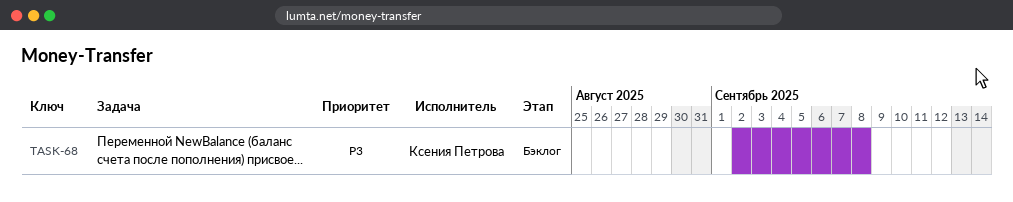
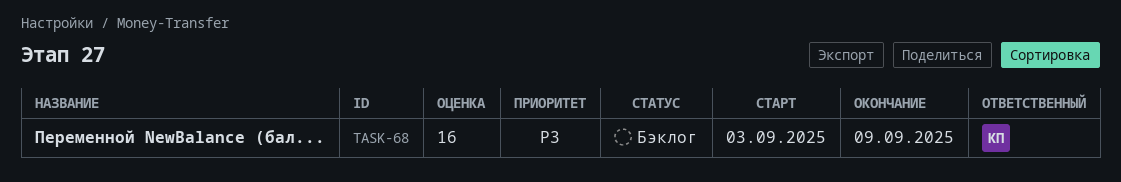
TASK-68, start: Sep 2 -> Sep 3
TASK-68, due: Sep 8 -> Sep 9

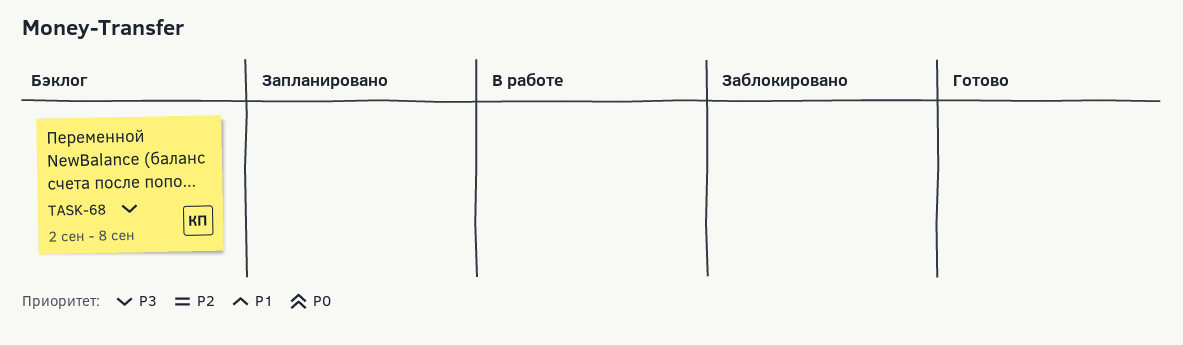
TASK-68, start: Sep 3 -> Sep 2
TASK-68, due: Sep 9 -> Sep 8

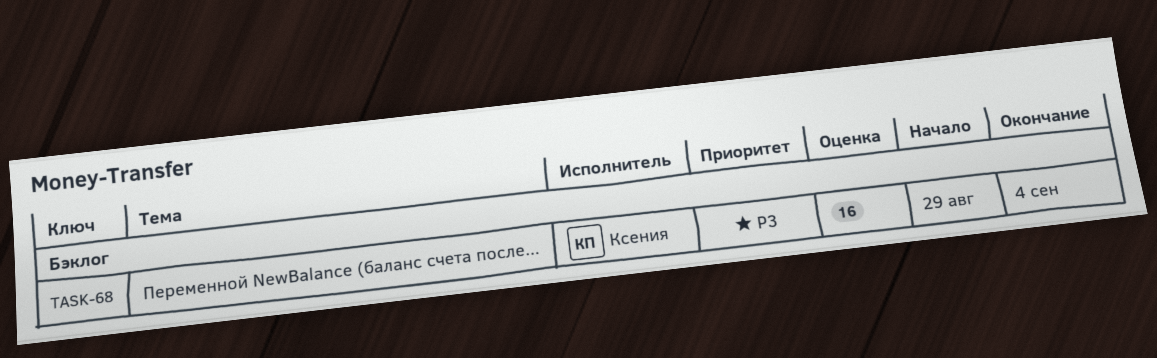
TASK-68, start: Sep 2 -> Aug 29
TASK-68, due: Sep 8 -> Sep 4

